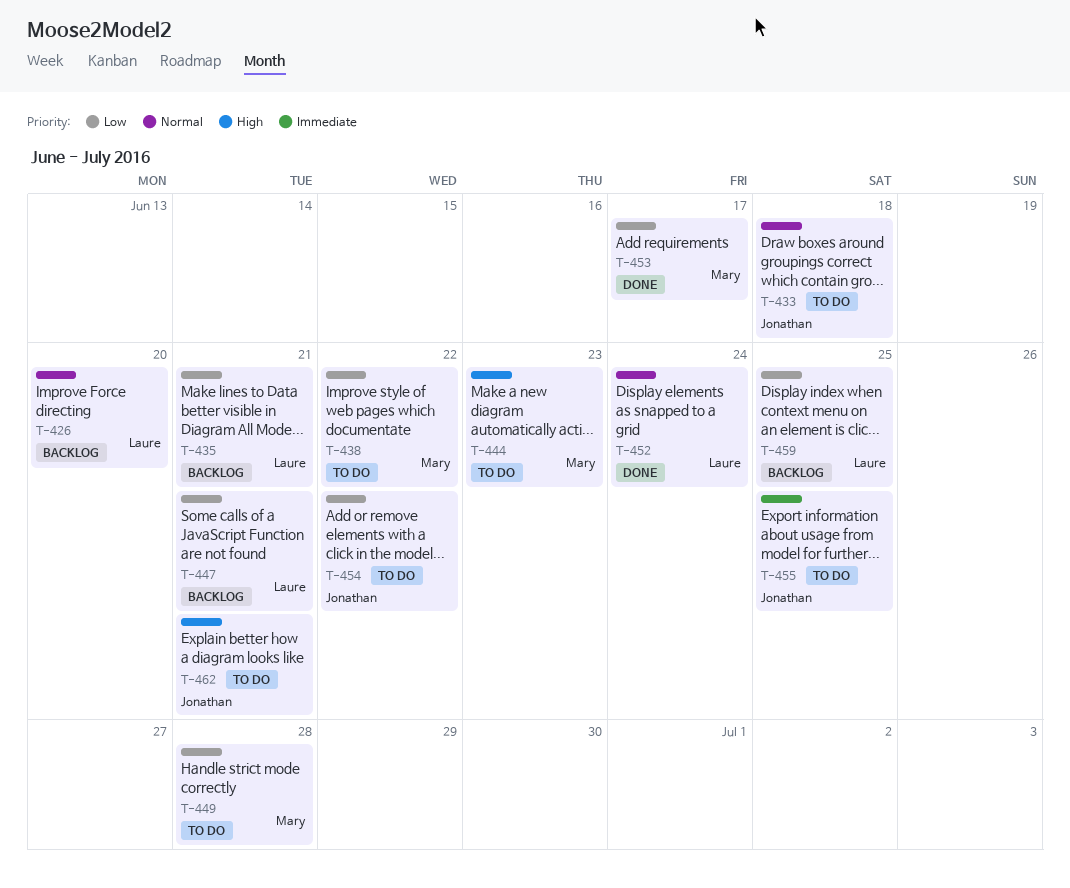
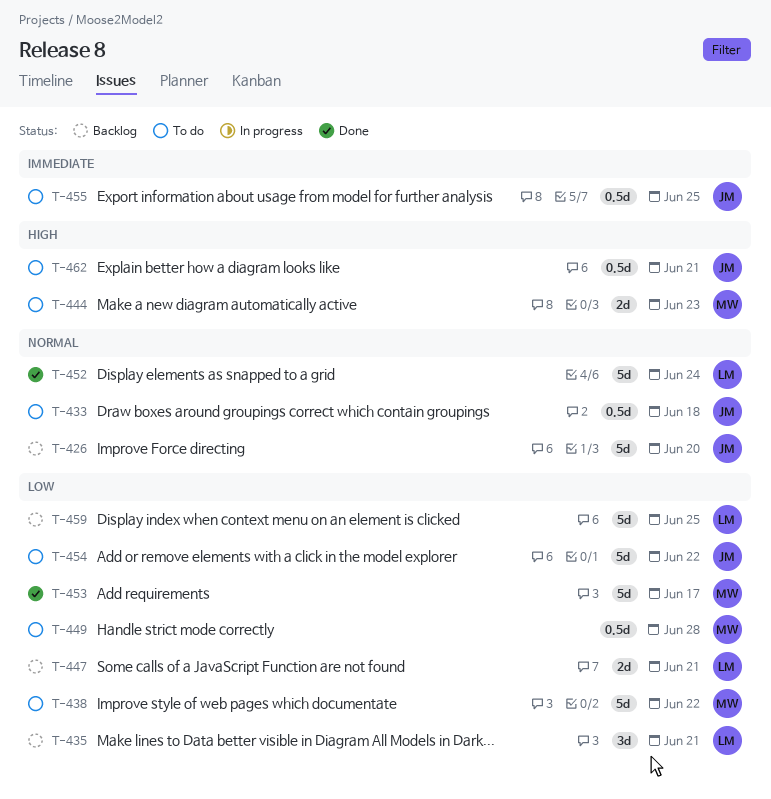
T-426, owner: Laure -> Jonathan

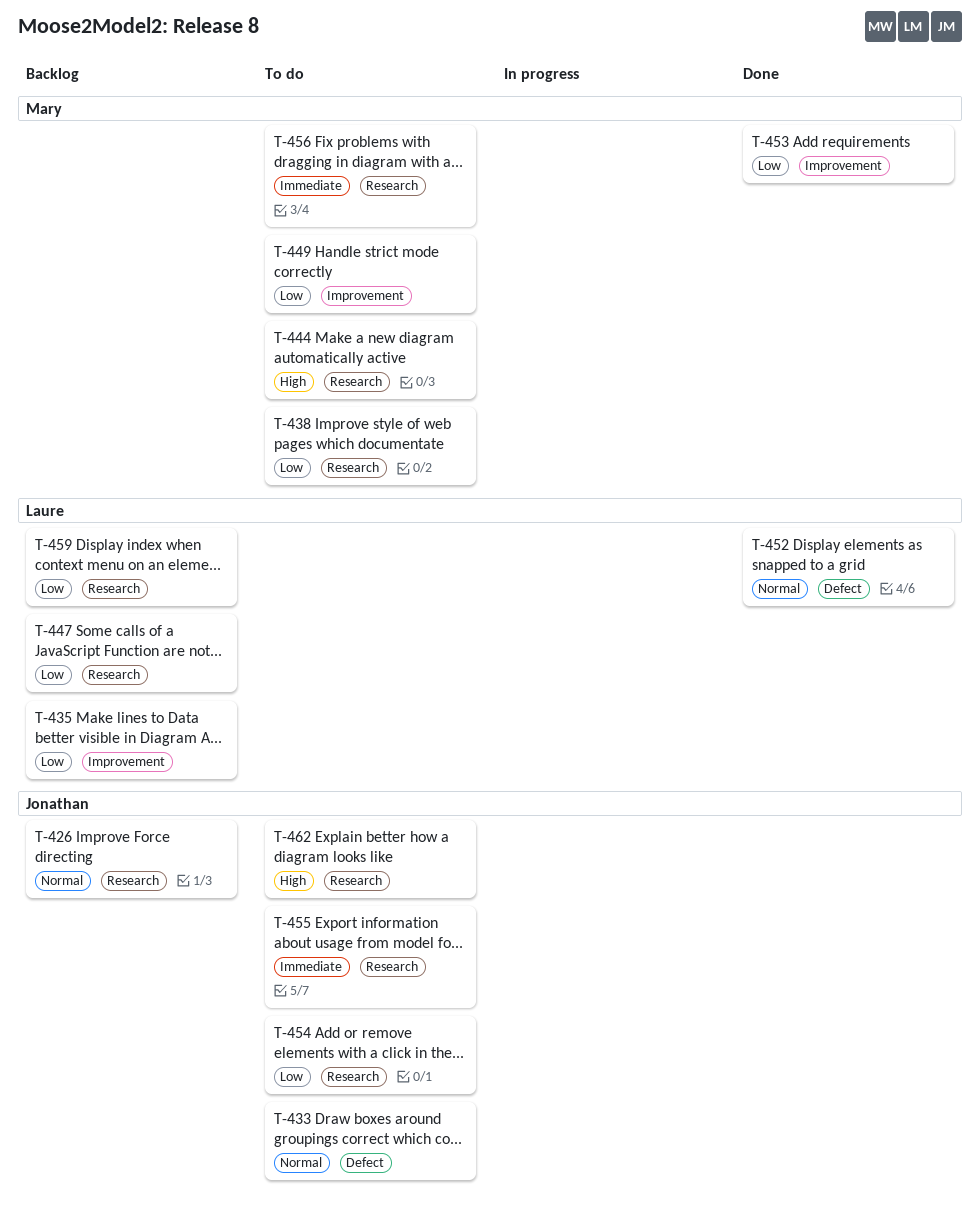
T-456: none -> present

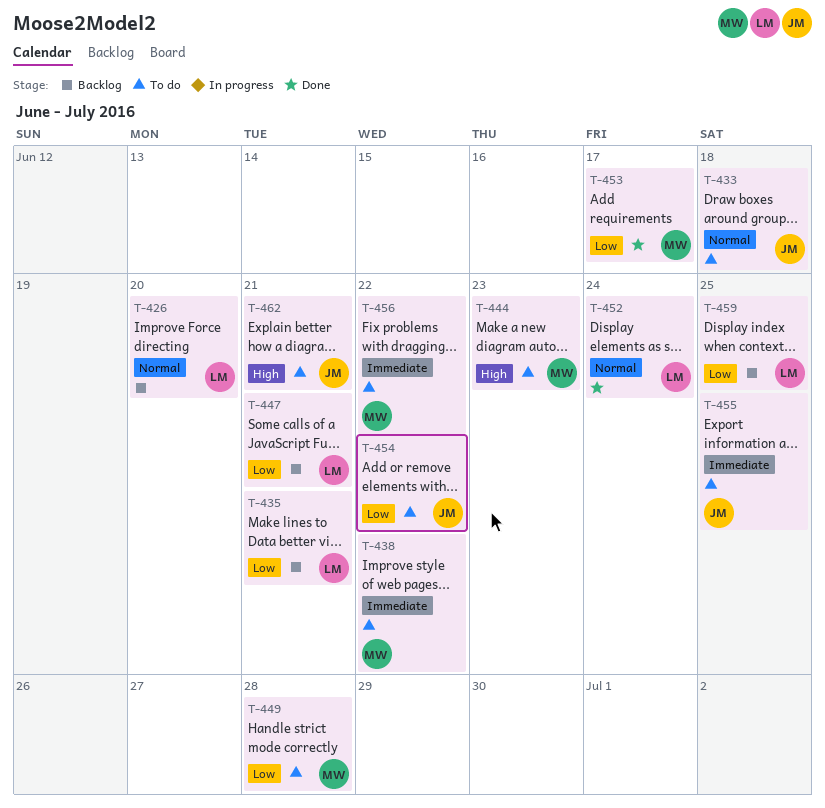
T-426, owner: Jonathan -> Laure
T-438, priority: Low -> Immediate

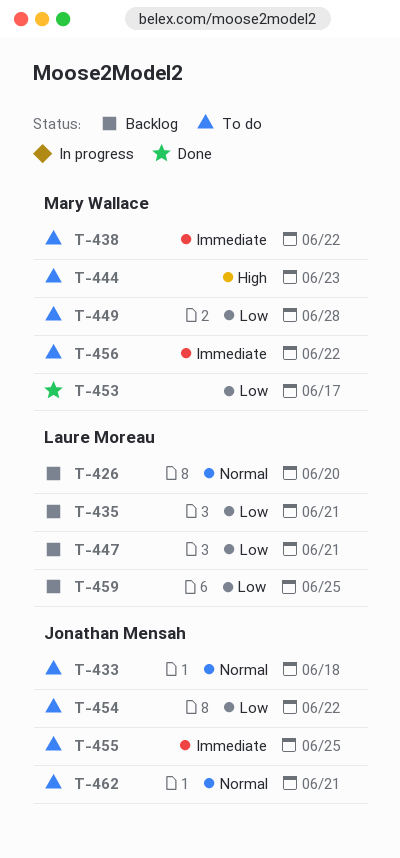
T-452: present -> none
T-462, priority: High -> Normal

